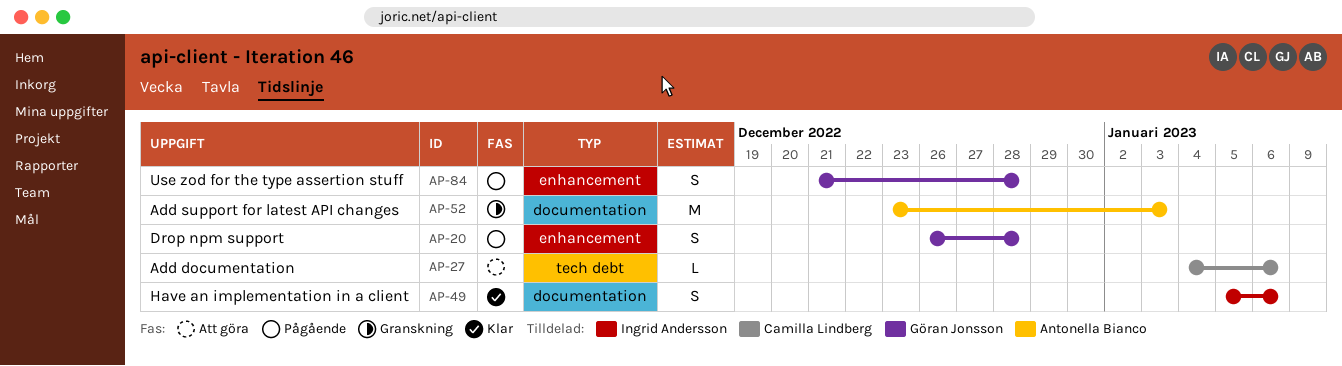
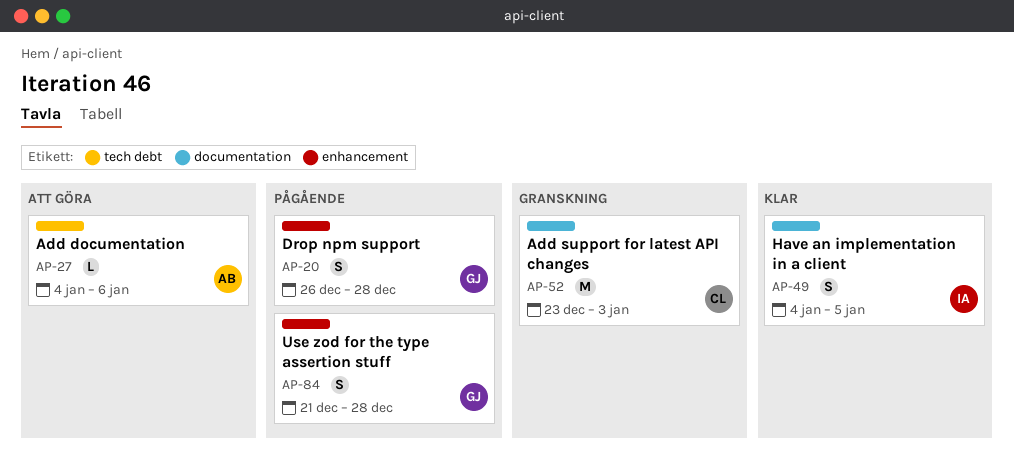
AP-27, owner: Camilla Lindberg -> Antonella Bianco
AP-49, start: Jan 5 -> Jan 4
AP-49, due: Jan 6 -> Jan 5
AP-52, owner: Antonella Bianco -> Camilla Lindberg

